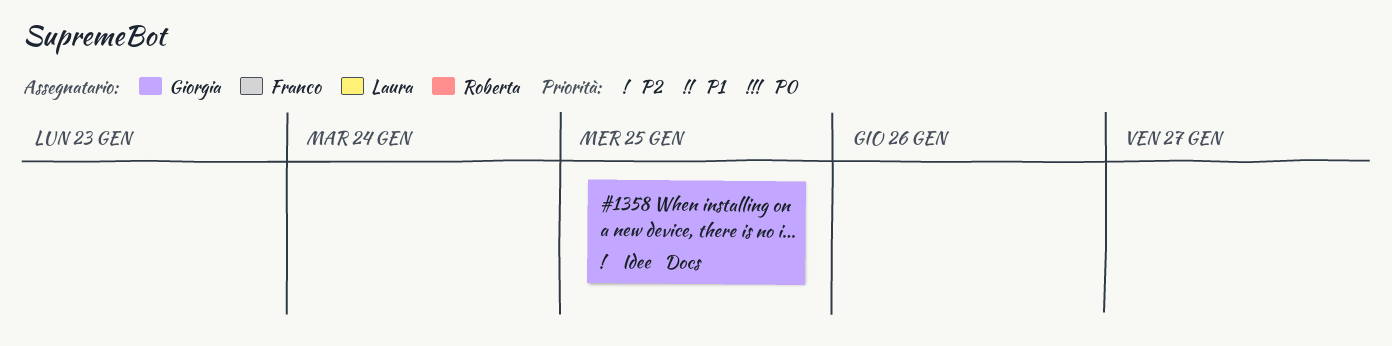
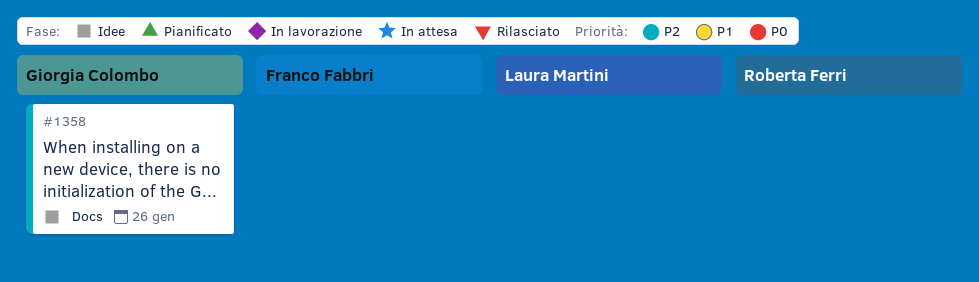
#1358, due: Jan 25 -> Jan 26

